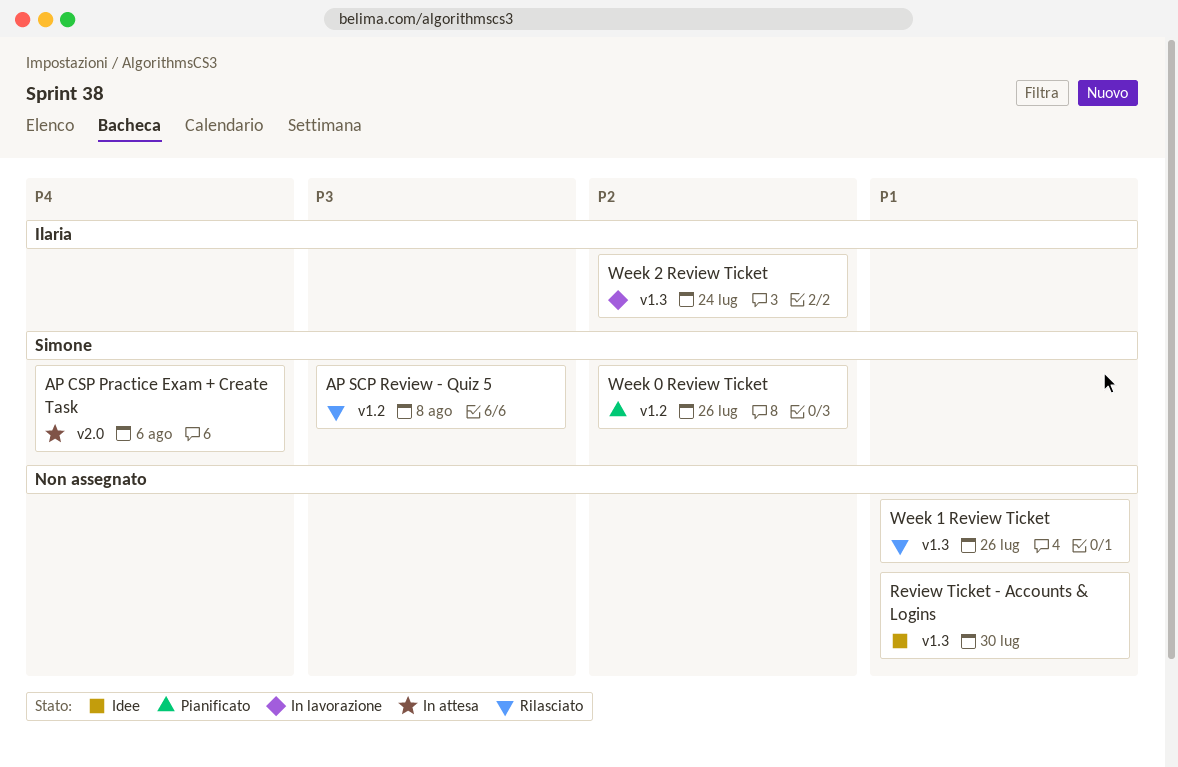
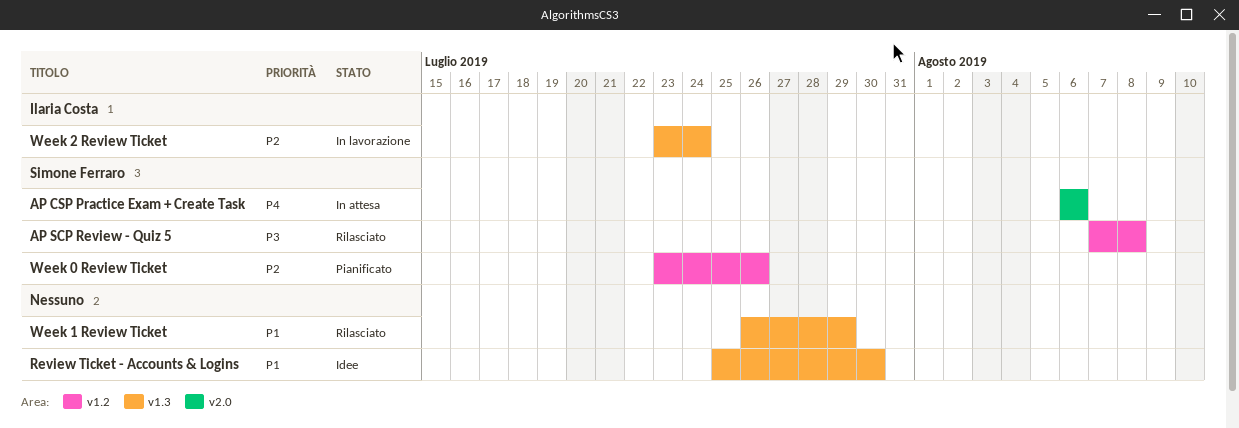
Week 1 Review Ticket, due: Jul 26 -> Jul 29

